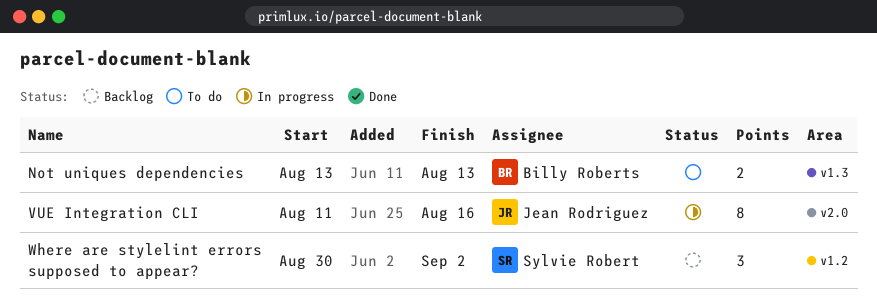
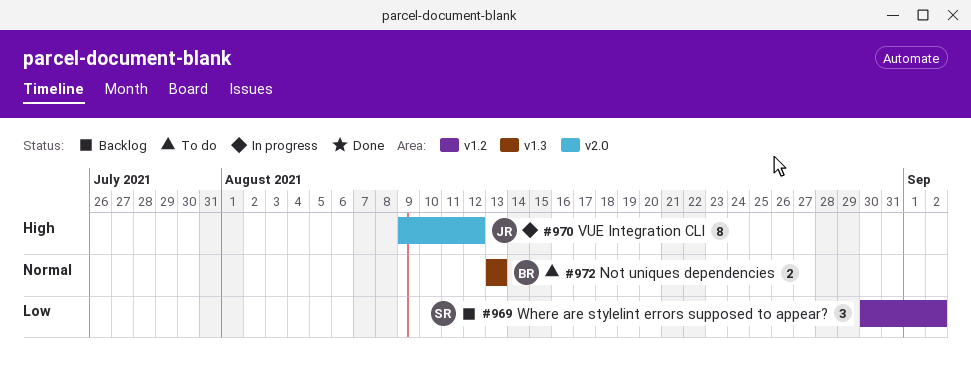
VUE Integration CLI, start: Aug 11 -> Aug 9
VUE Integration CLI, due: Aug 16 -> Aug 12

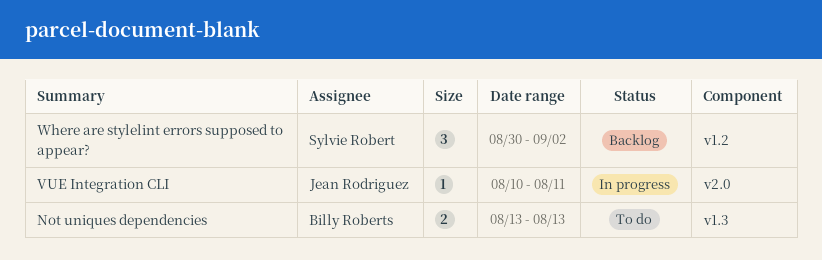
VUE Integration CLI, estimate: 8 -> 1
VUE Integration CLI, start: Aug 9 -> Aug 10
VUE Integration CLI, due: Aug 12 -> Aug 11

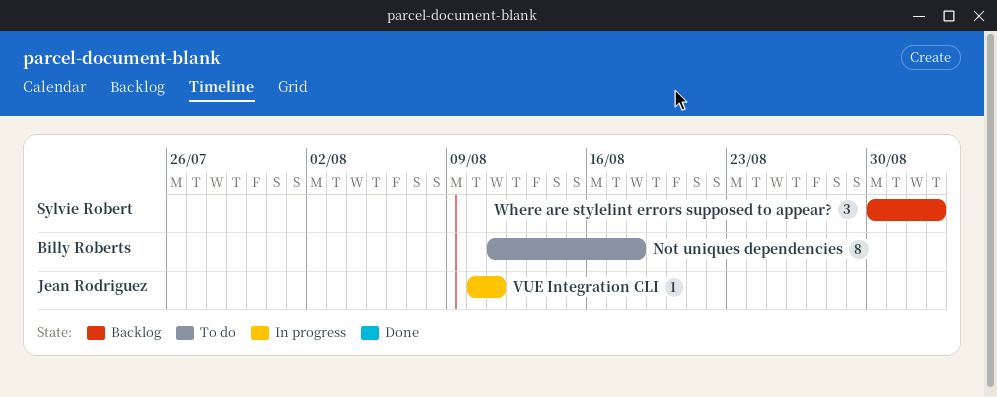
Not uniques dependencies, estimate: 2 -> 8
Not uniques dependencies, start: Aug 13 -> Aug 11
Not uniques dependencies, due: Aug 13 -> Aug 18

